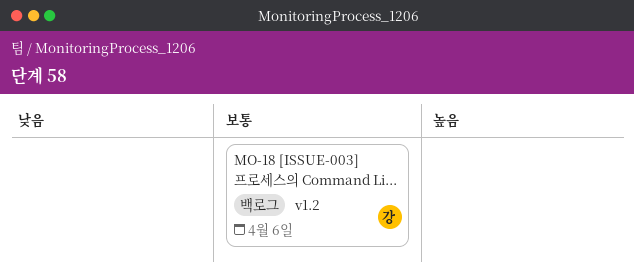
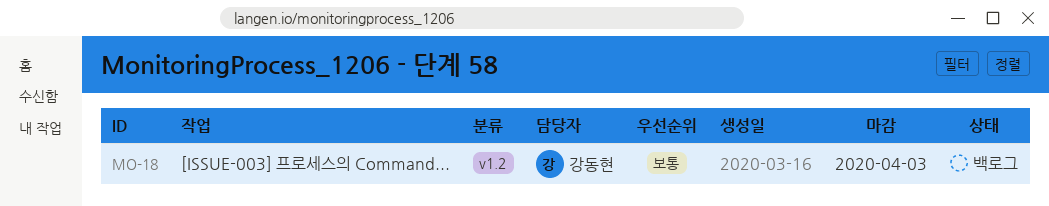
MO-18, due: Apr 6 -> Apr 3

